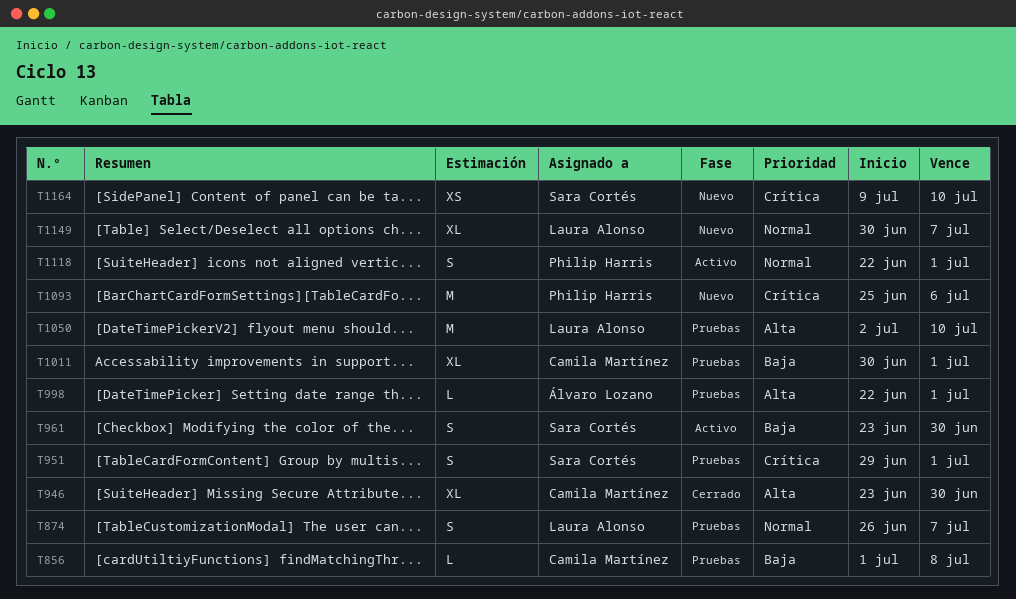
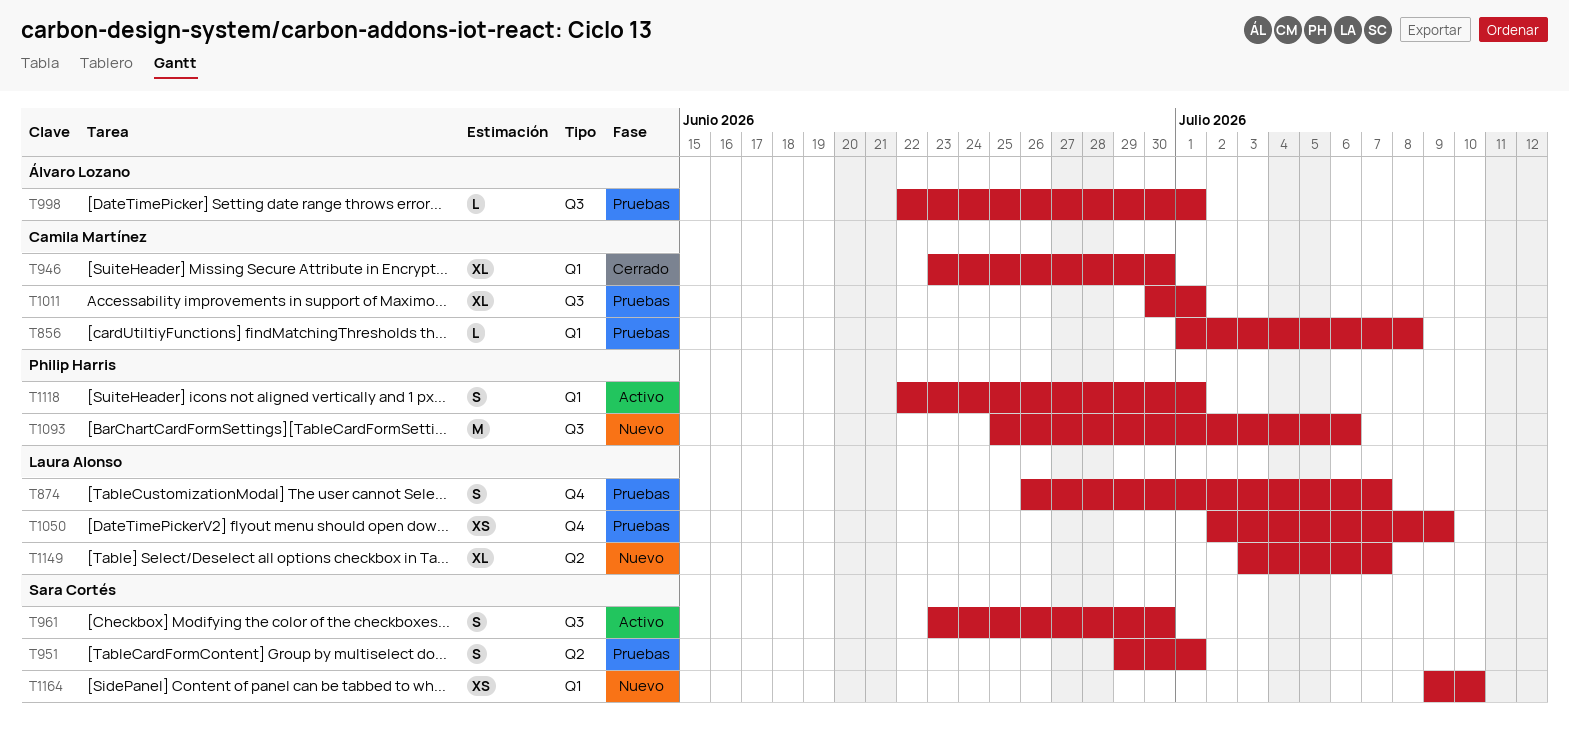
T1050, estimate: M -> XS
T1050, due: Jul 10 -> Jul 9
T1149, start: Jun 30 -> Jul 3

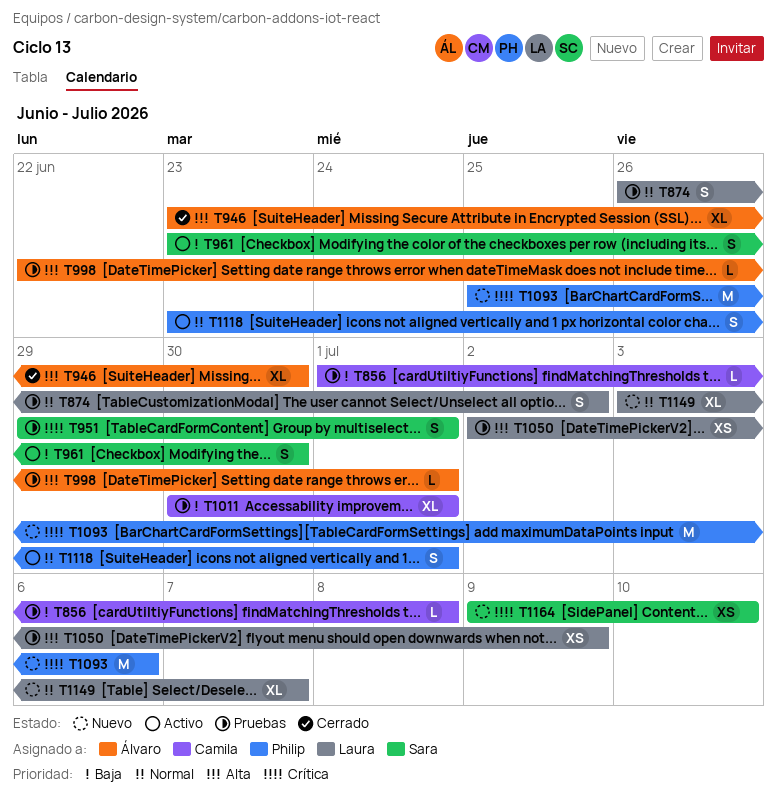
T874, due: Jul 7 -> Jul 2
T946, owner: Camila Martínez -> Álvaro Lozano
T1118, start: Jun 22 -> Jun 23

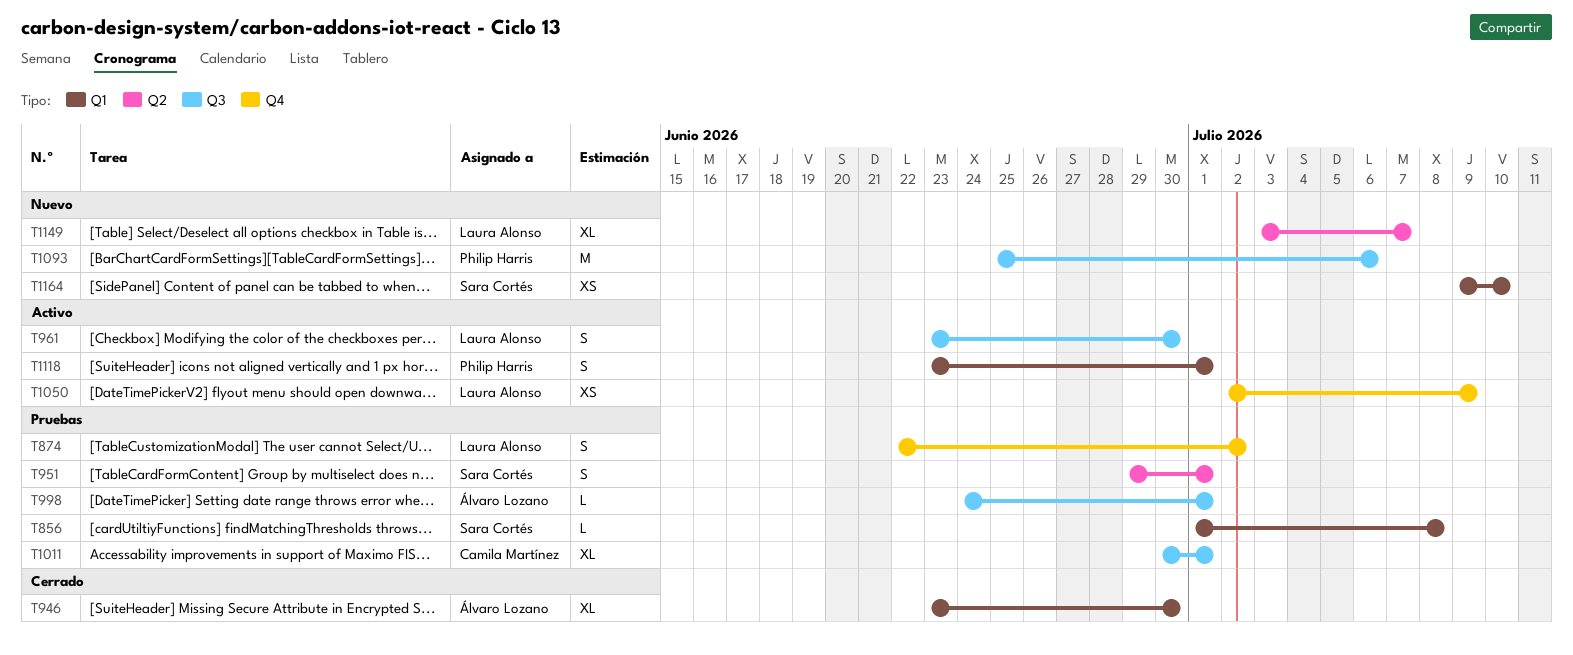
T856, owner: Camila Martínez -> Sara Cortés
T874, start: Jun 26 -> Jun 22
T961, owner: Sara Cortés -> Laura Alonso
T998, start: Jun 22 -> Jun 24
T1050, status: Pruebas -> Activo

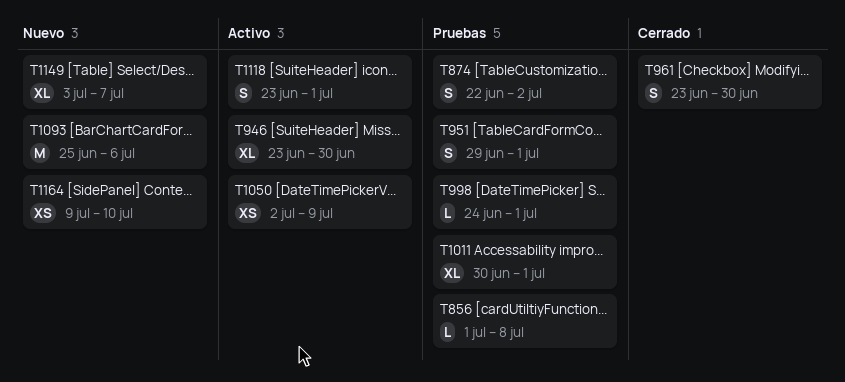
T946, status: Cerrado -> Activo
T961, status: Activo -> Cerrado

